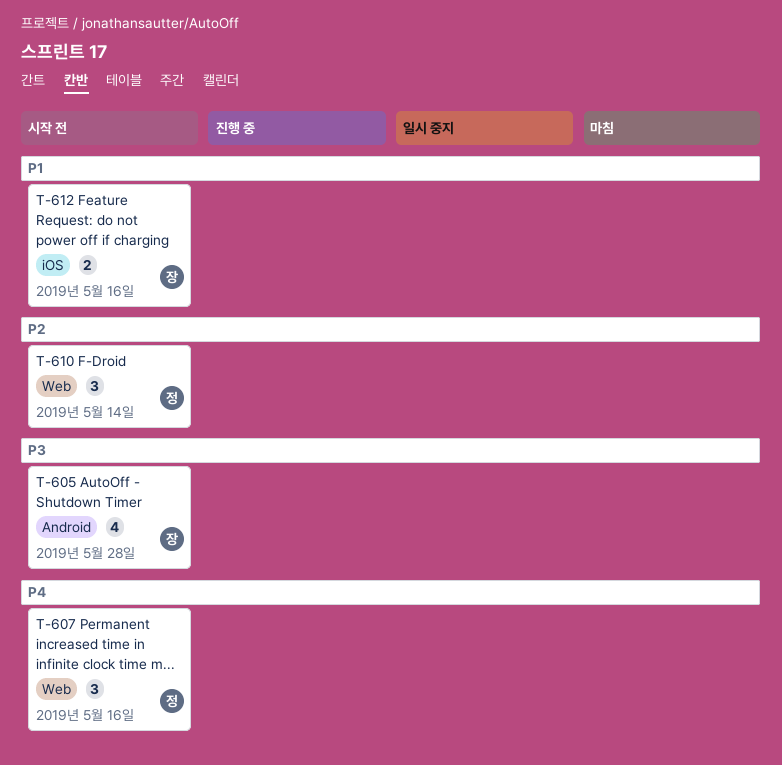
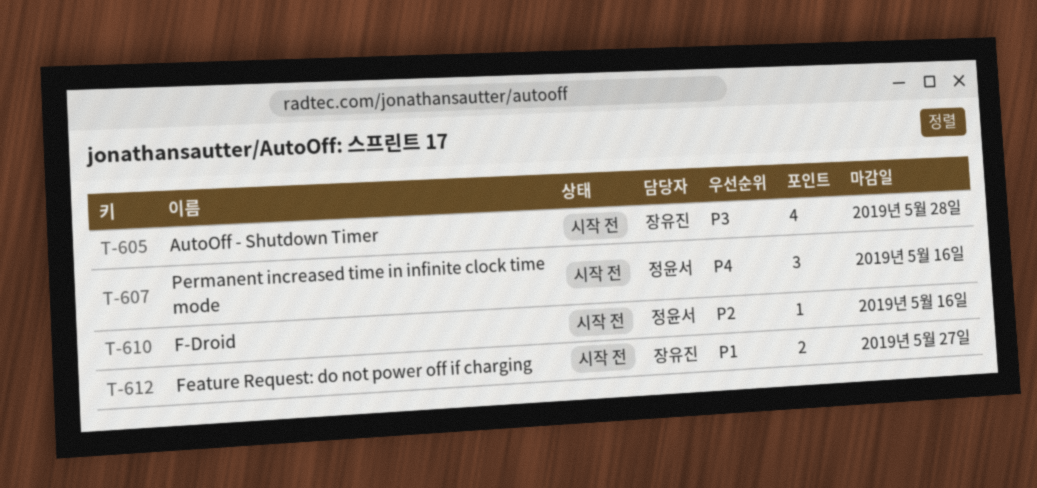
T-610, estimate: 3 -> 1
T-610, due: May 14 -> May 16
T-612, due: May 16 -> May 27

